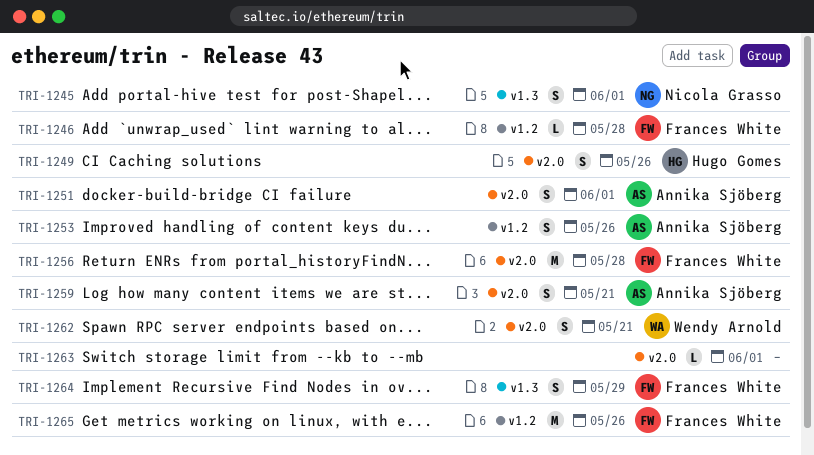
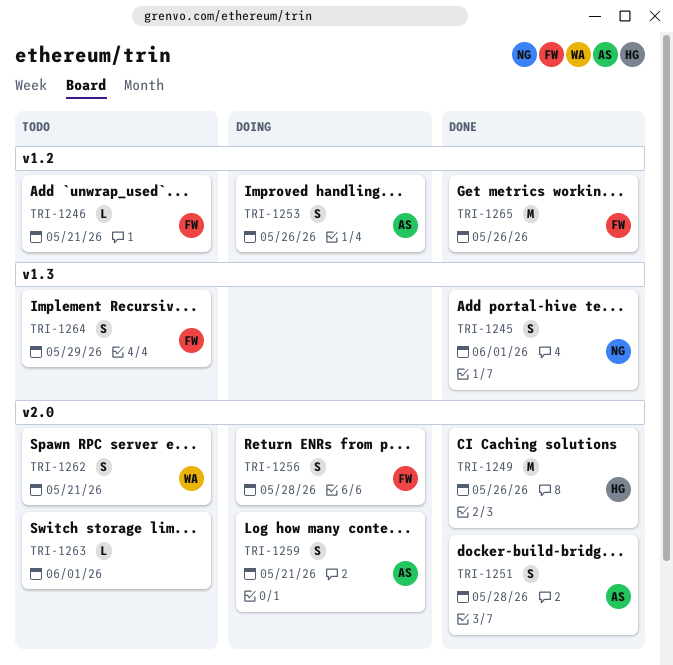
TRI-1246, due: May 28 -> May 21
TRI-1249, estimate: S -> M
TRI-1251, due: Jun 1 -> May 28
TRI-1256, estimate: M -> S

